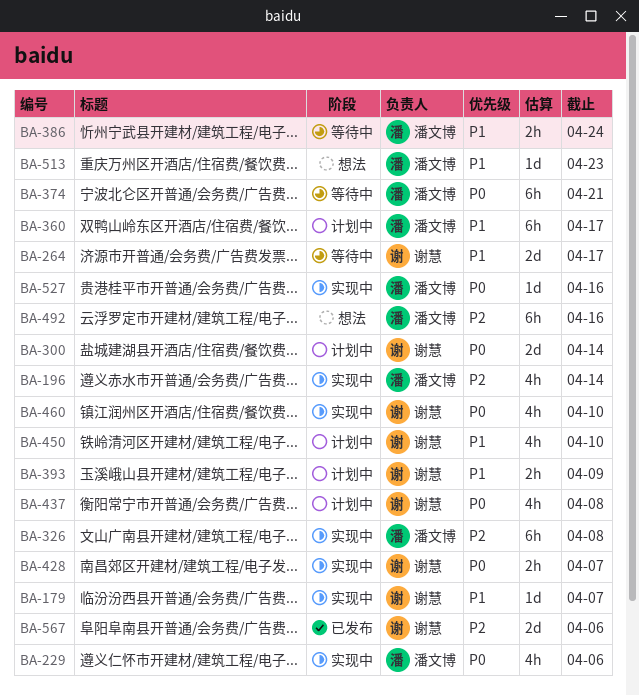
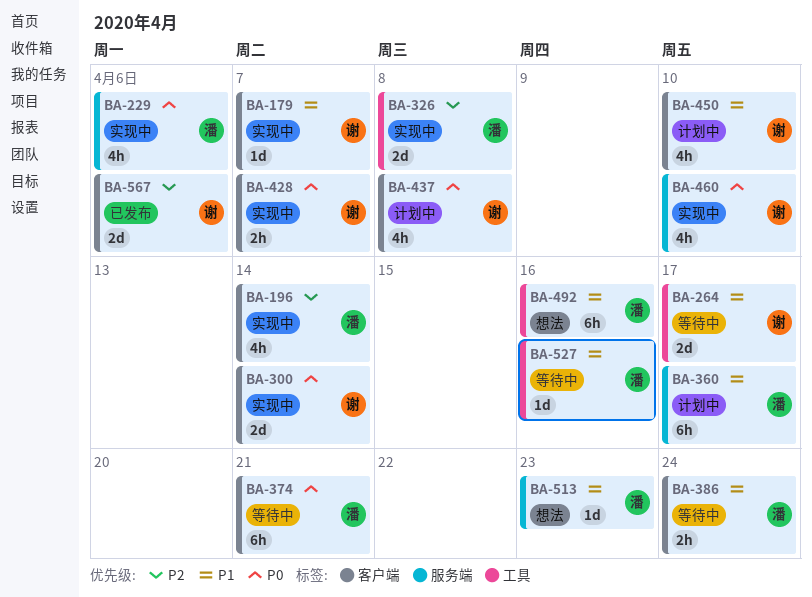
BA-300, status: 计划中 -> 实现中
BA-326, estimate: 6h -> 2d
BA-393: present -> none
BA-492, priority: P2 -> P1
BA-527, status: 实现中 -> 等待中
BA-527, priority: P0 -> P1

